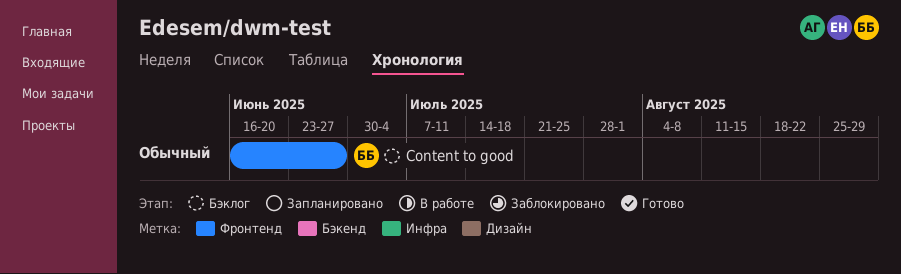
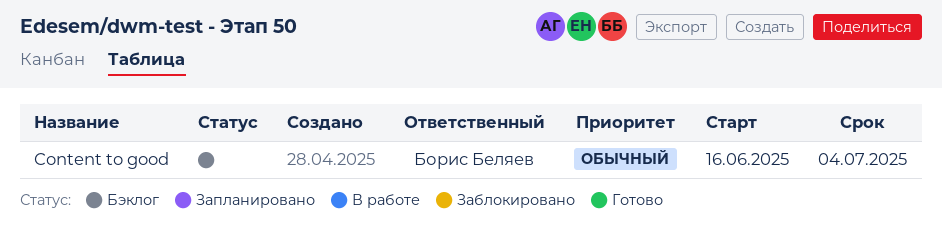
Content to good, due: Jun 27 -> Jul 4

